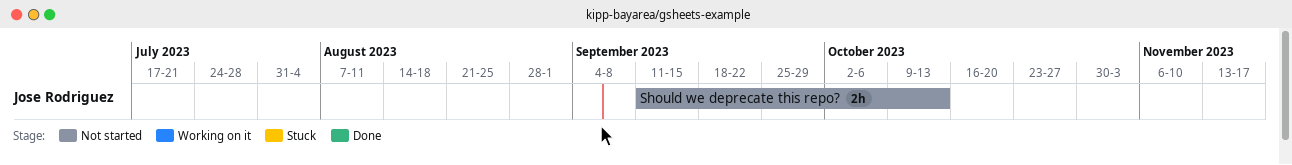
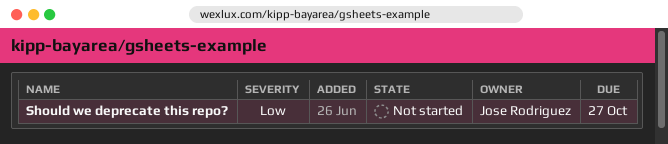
Should we deprecate this repo?, due: Oct 13 -> Oct 27

